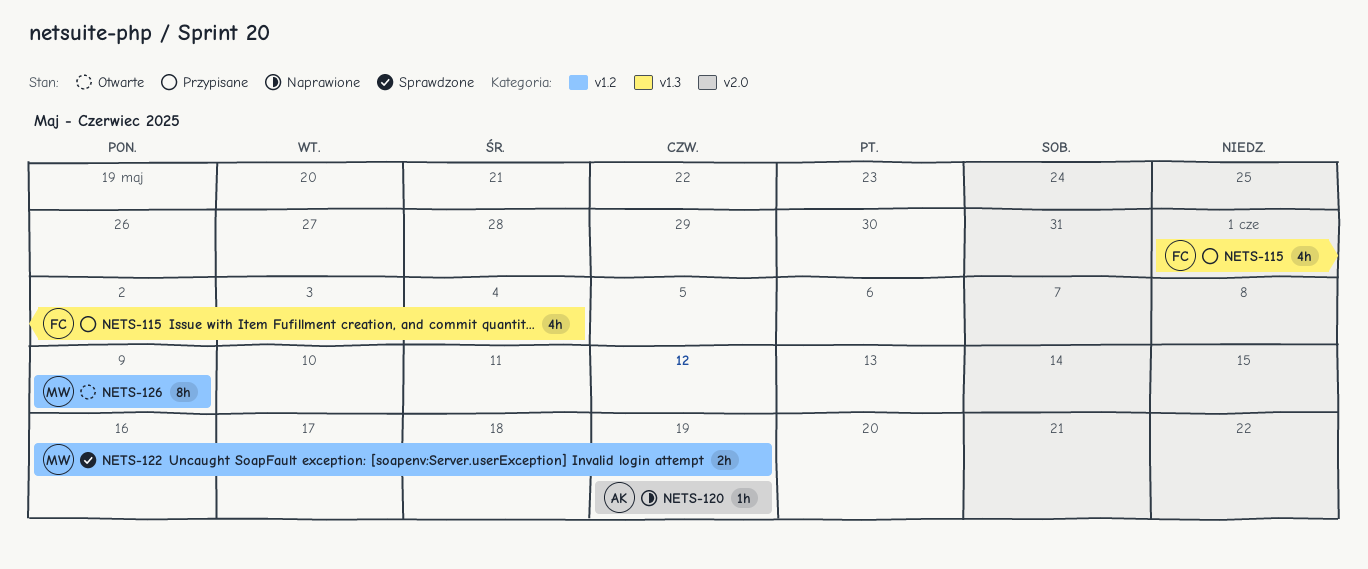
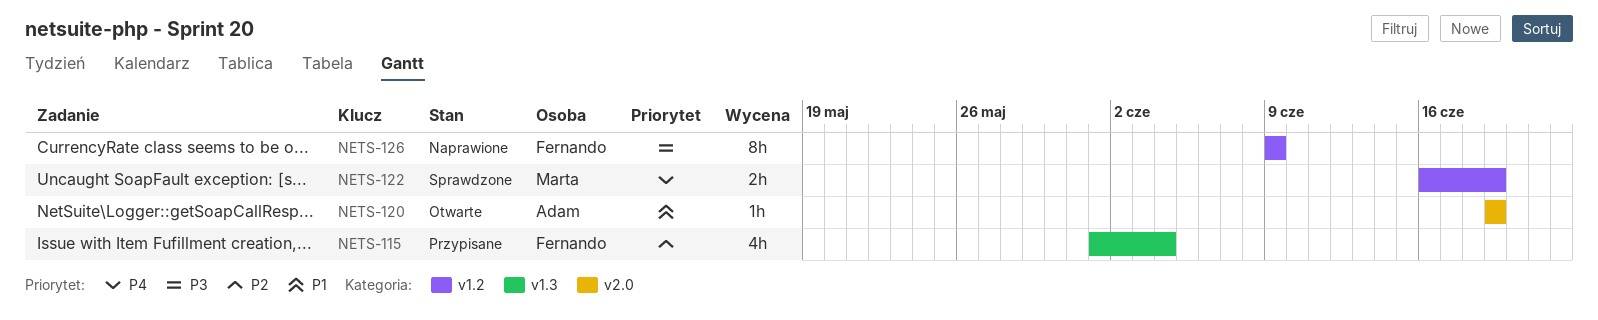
NETS-120, status: Naprawione -> Otwarte
NETS-126, status: Otwarte -> Naprawione
NETS-126, owner: Marta -> Fernando

